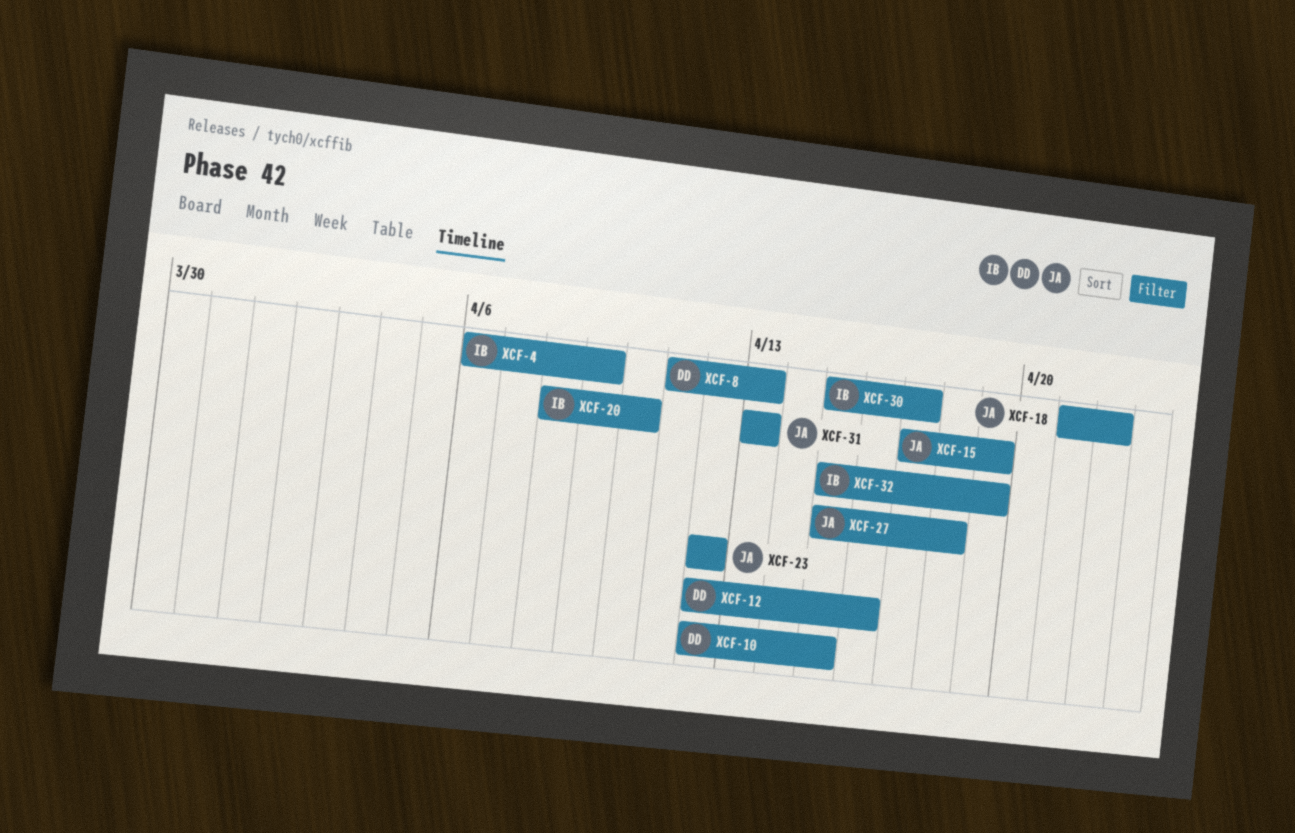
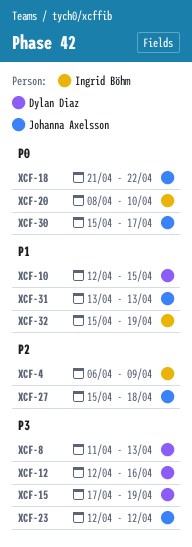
XCF-15, owner: Johanna Axelsson -> Dylan Diaz
XCF-30, owner: Ingrid Böhm -> Johanna Axelsson

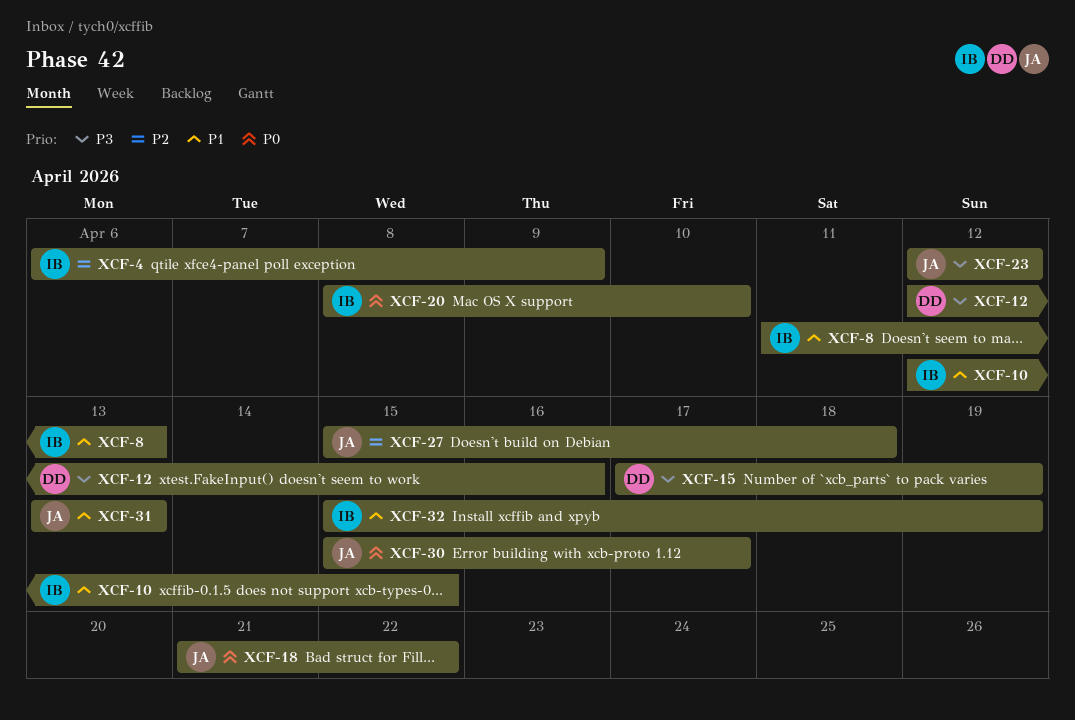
XCF-8, owner: Dylan Diaz -> Ingrid Böhm
XCF-8, priority: P3 -> P1
XCF-10, owner: Dylan Diaz -> Ingrid Böhm

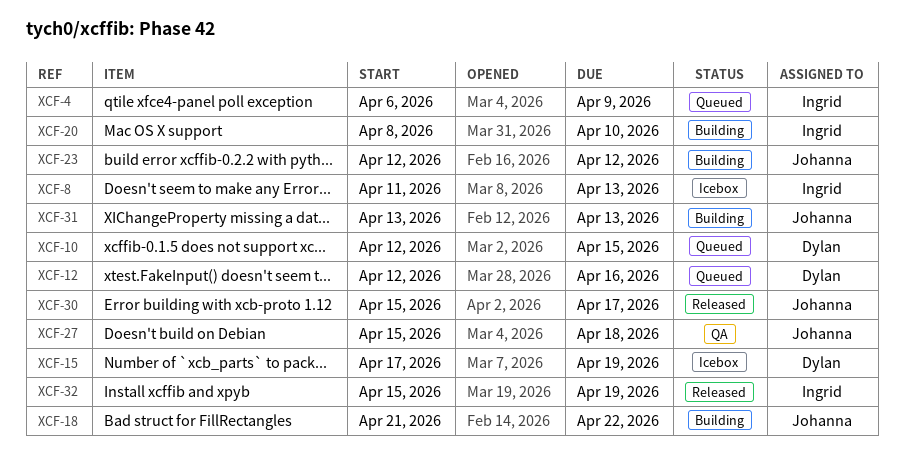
XCF-10, owner: Ingrid -> Dylan

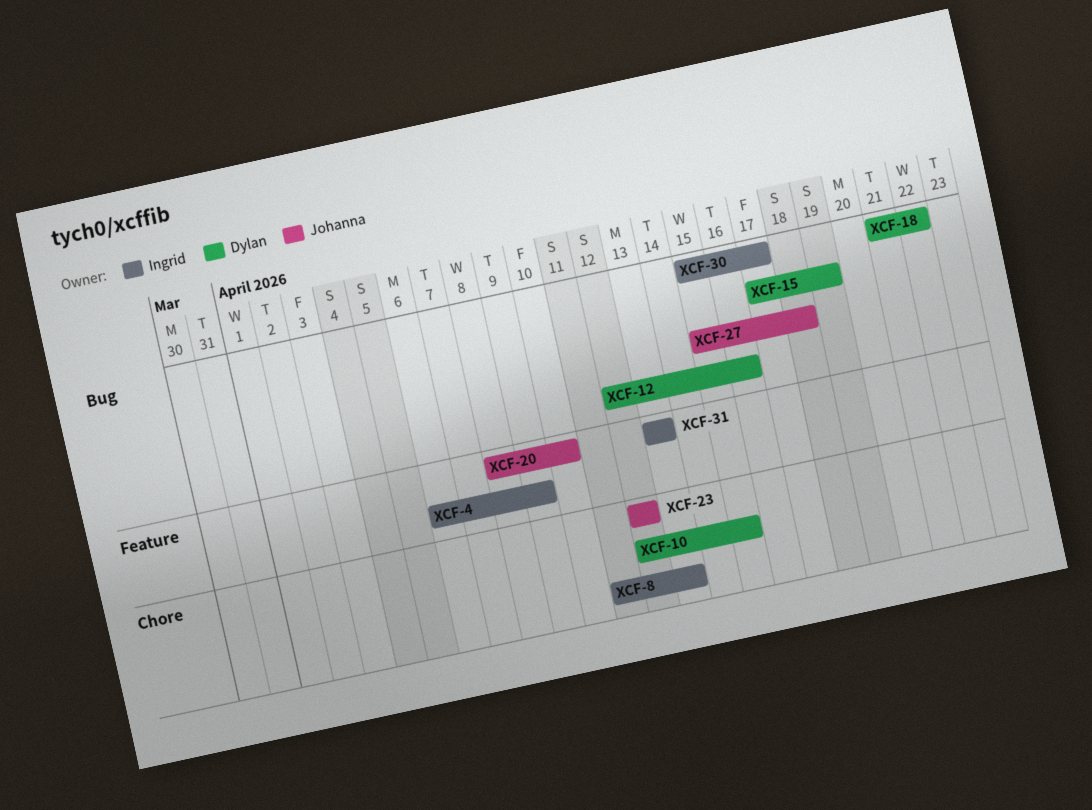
XCF-18, owner: Johanna -> Dylan
XCF-20, owner: Ingrid -> Johanna
XCF-30, owner: Johanna -> Ingrid
XCF-31, owner: Johanna -> Ingrid
XCF-32: present -> none

